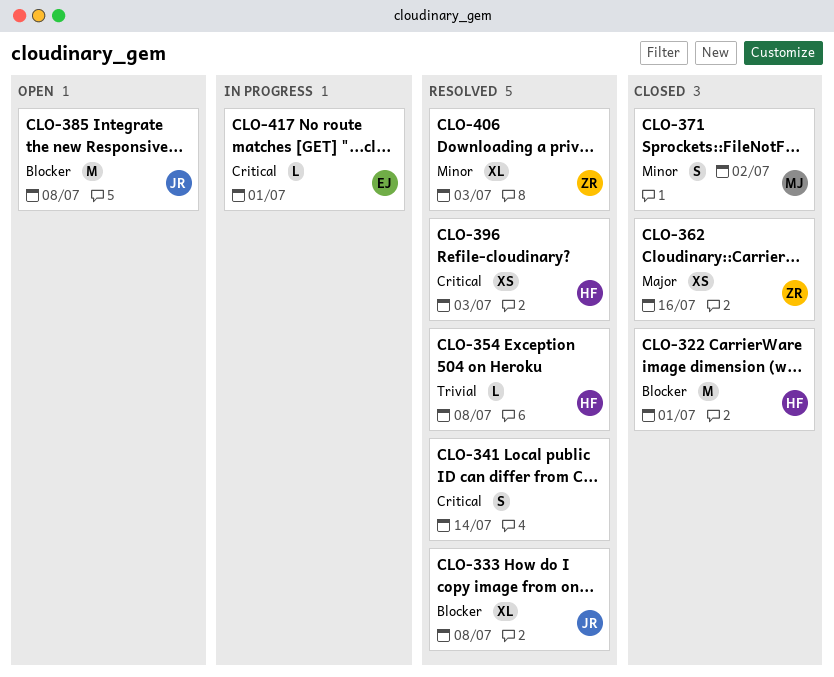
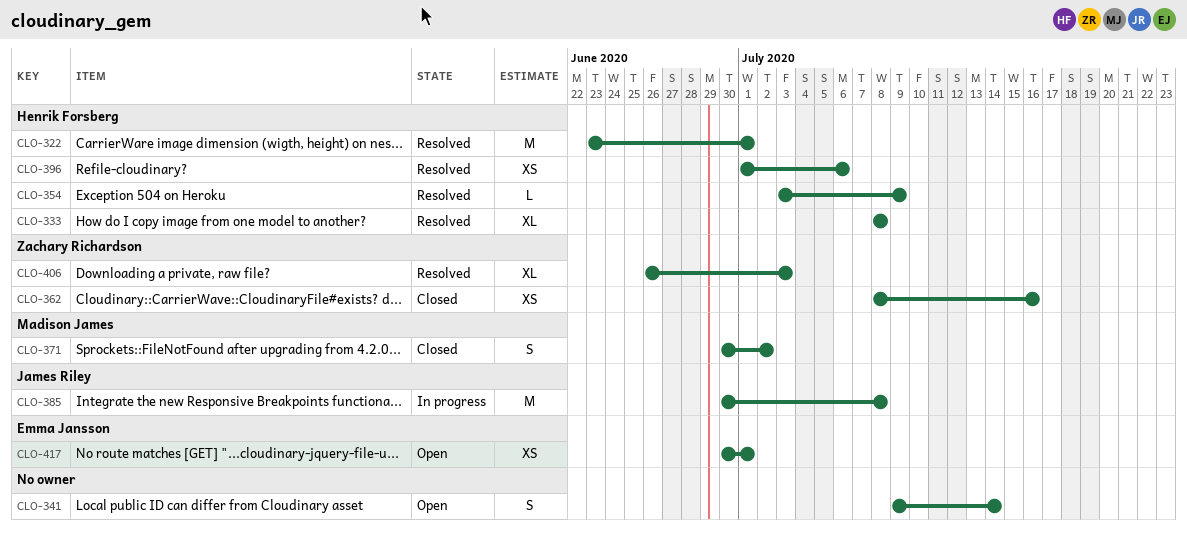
CLO-322, status: Closed -> Resolved
CLO-333, owner: James Riley -> Henrik Forsberg
CLO-341, status: Resolved -> Open
CLO-354, due: Jul 8 -> Jul 9
CLO-385, status: Open -> In progress
CLO-396, due: Jul 3 -> Jul 6
CLO-417, status: In progress -> Open
CLO-417, estimate: L -> XS

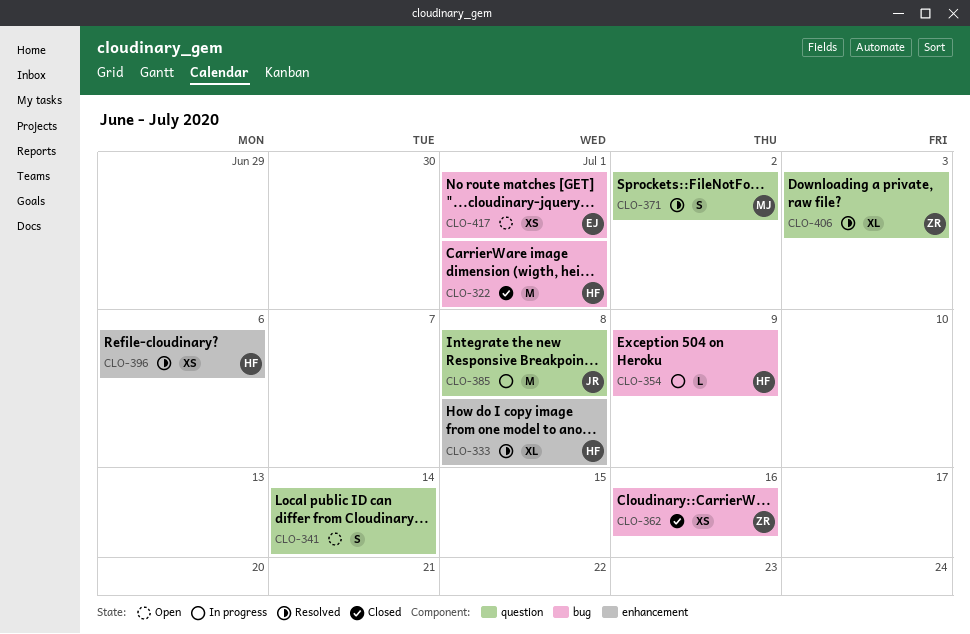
CLO-322, status: Resolved -> Closed
CLO-354, status: Resolved -> In progress
CLO-371, status: Closed -> Resolved

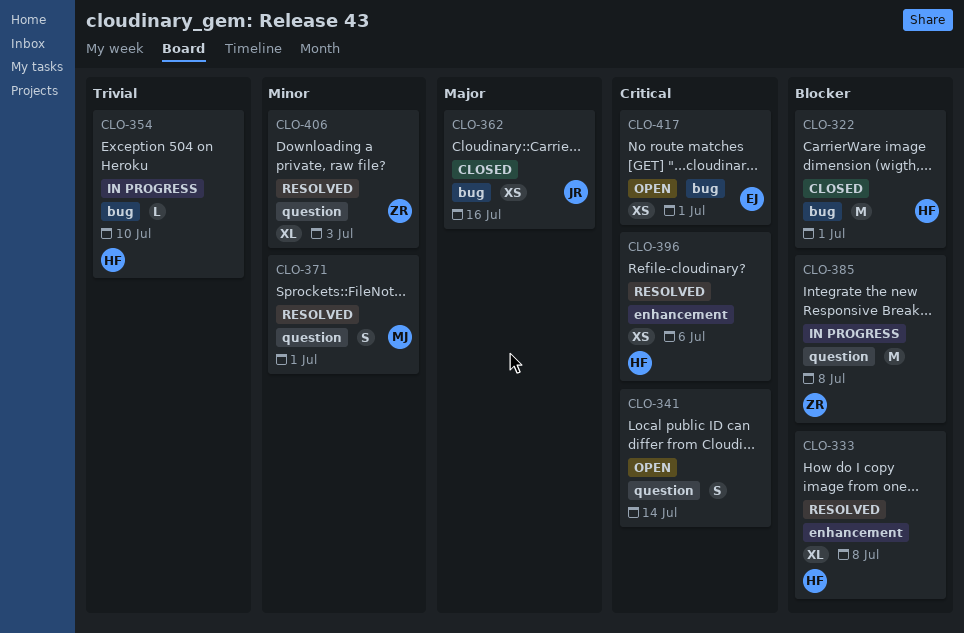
CLO-354, due: Jul 9 -> Jul 10
CLO-362, owner: ZR -> JR
CLO-371, due: Jul 2 -> Jul 1
CLO-385, owner: JR -> ZR

